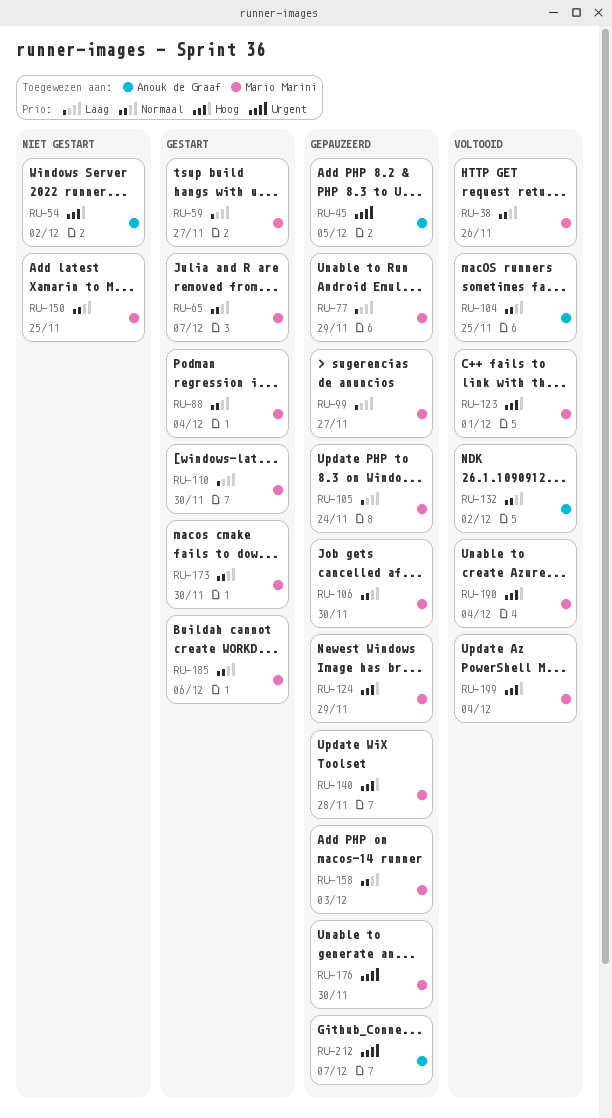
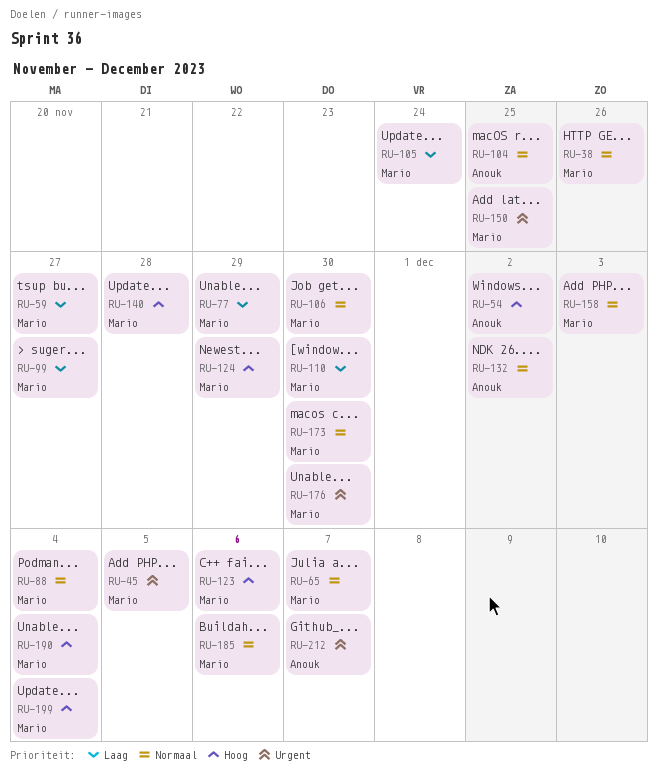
RU-45, owner: Anouk de Graaf -> Mario Marini
RU-123, due: Dec 1 -> Dec 6
RU-150, priority: Normaal -> Urgent

